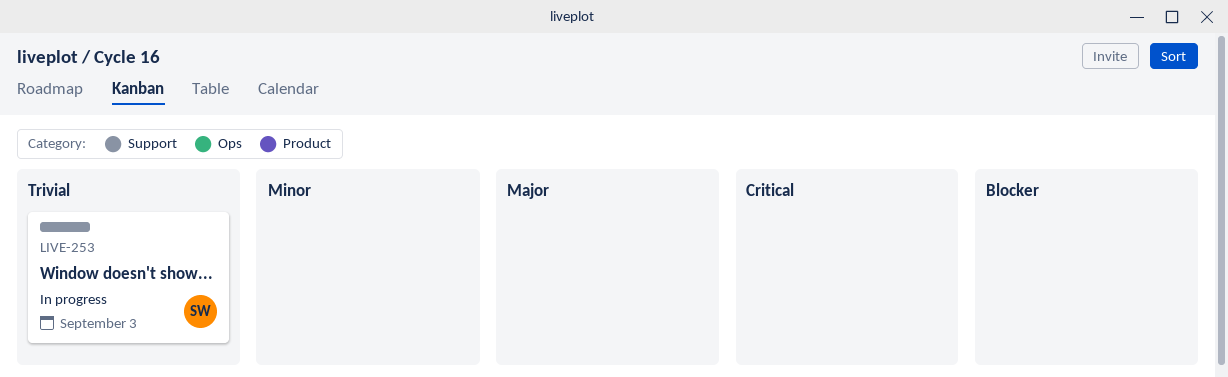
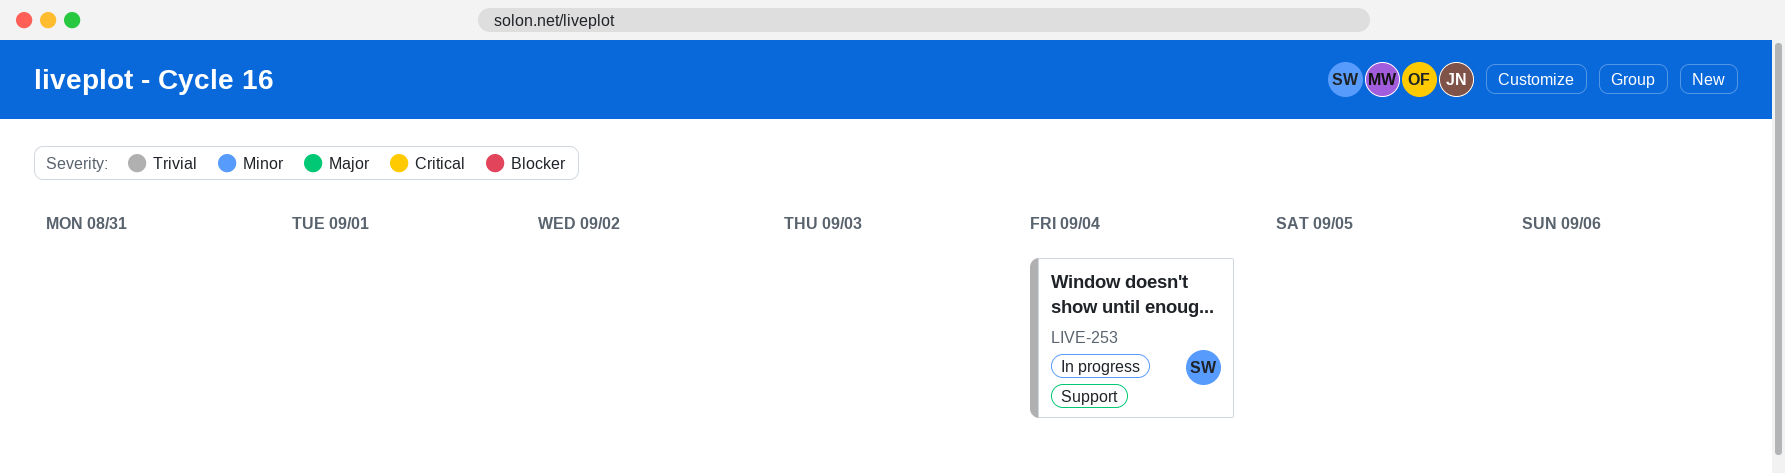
LIVE-253, due: Sep 3 -> Sep 4

